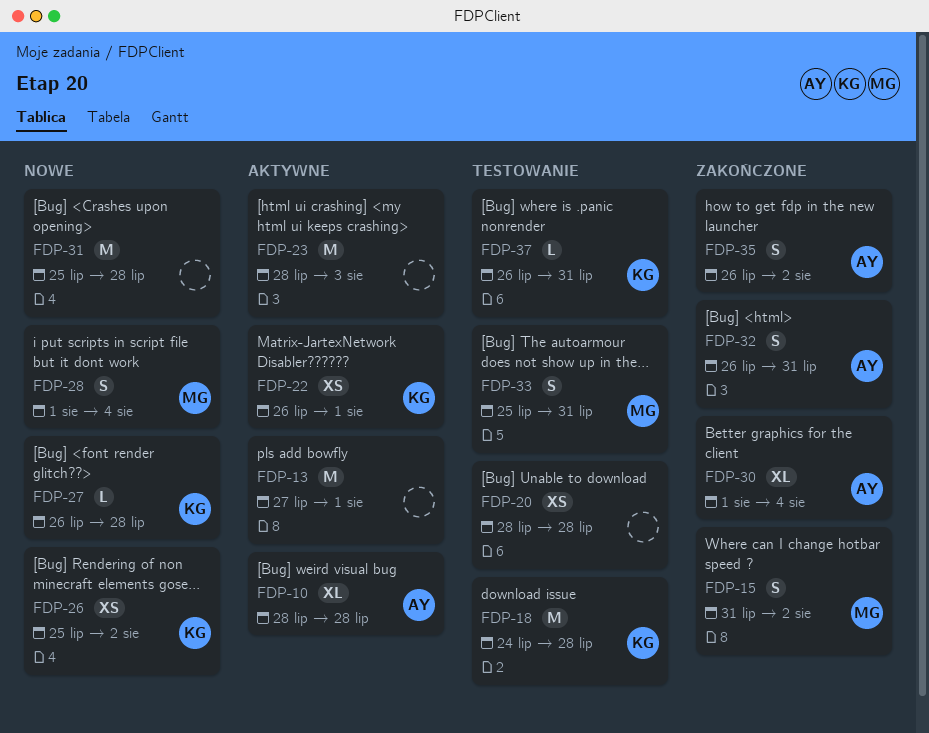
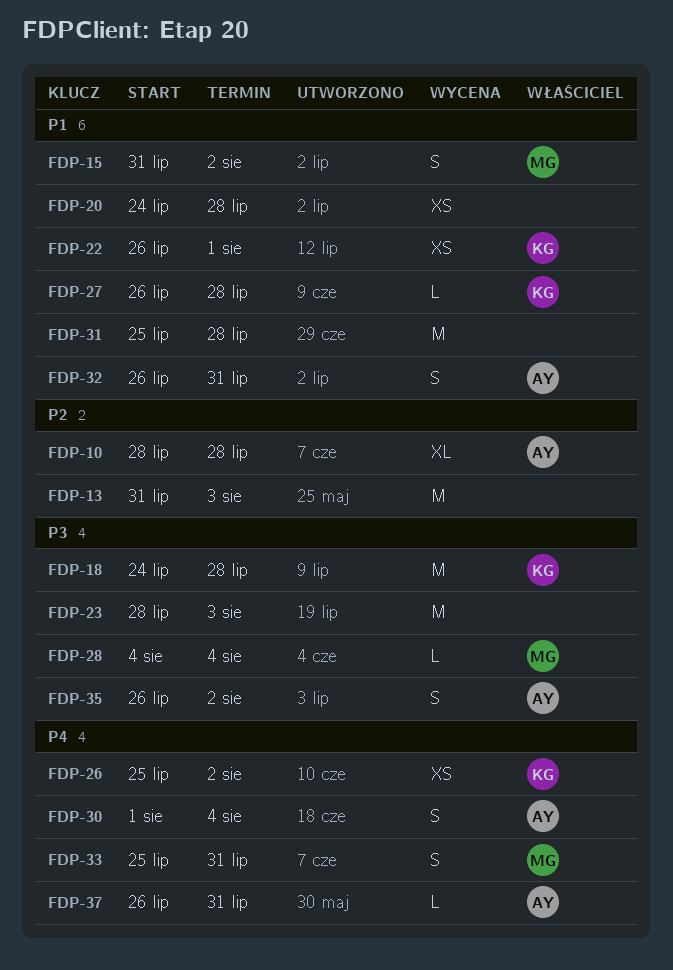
FDP-13, start: Jul 27 -> Jul 31
FDP-13, due: Aug 1 -> Aug 3
FDP-20, start: Jul 28 -> Jul 24
FDP-28, estimate: S -> L
FDP-28, start: Aug 1 -> Aug 4
FDP-30, estimate: XL -> S
FDP-37, owner: KG -> AY

